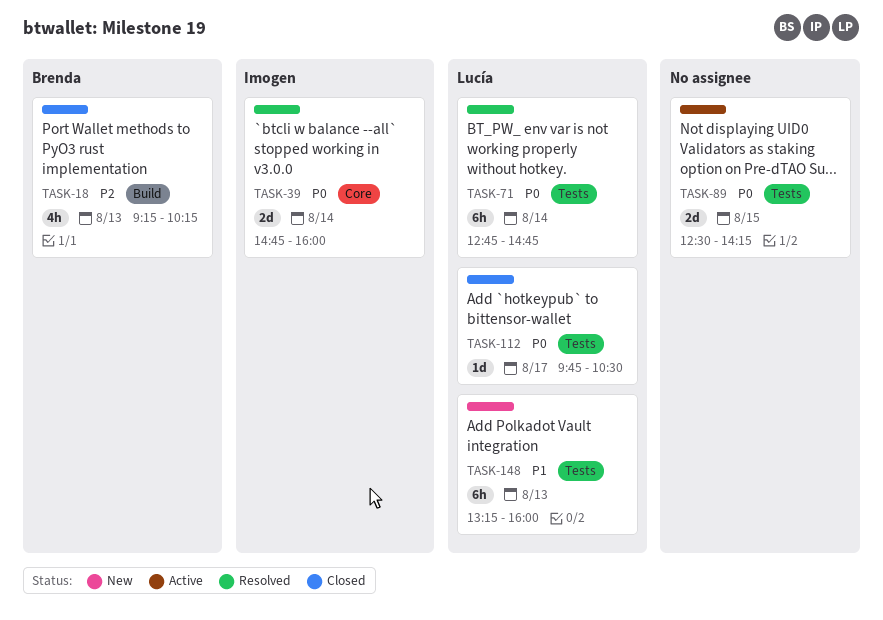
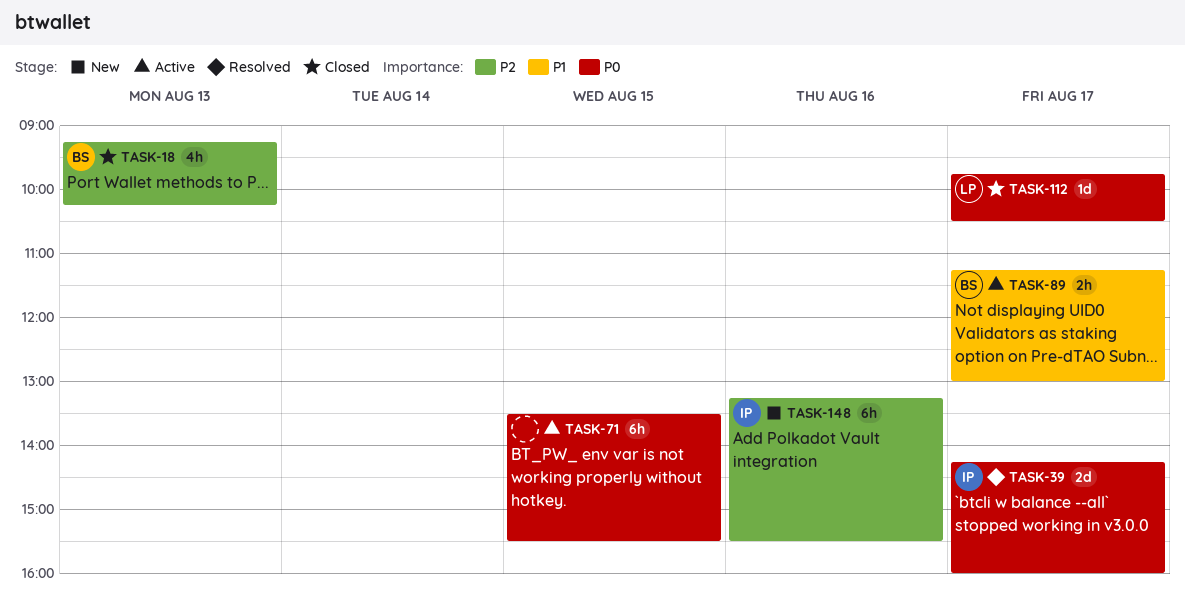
TASK-39, day: Aug 14 -> Aug 17
TASK-39, begins: 14:45 -> 14:15
TASK-71, status: Resolved -> Active
TASK-71, owner: Lucía -> none
TASK-71, day: Aug 14 -> Aug 15
TASK-71, begins: 12:45 -> 13:30
TASK-71, ends: 14:45 -> 15:30
TASK-89, owner: none -> Brenda
TASK-89, priority: P0 -> P1
TASK-89, estimate: 2d -> 2h
TASK-89, day: Aug 15 -> Aug 17
TASK-89, begins: 12:30 -> 11:15
TASK-89, ends: 14:15 -> 13:00
TASK-148, owner: Lucía -> Imogen
TASK-148, priority: P1 -> P2
TASK-148, day: Aug 13 -> Aug 16
TASK-148, ends: 16:00 -> 15:30

